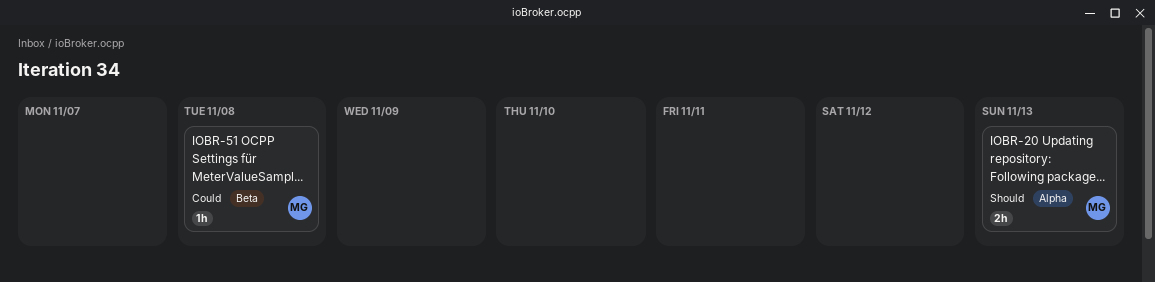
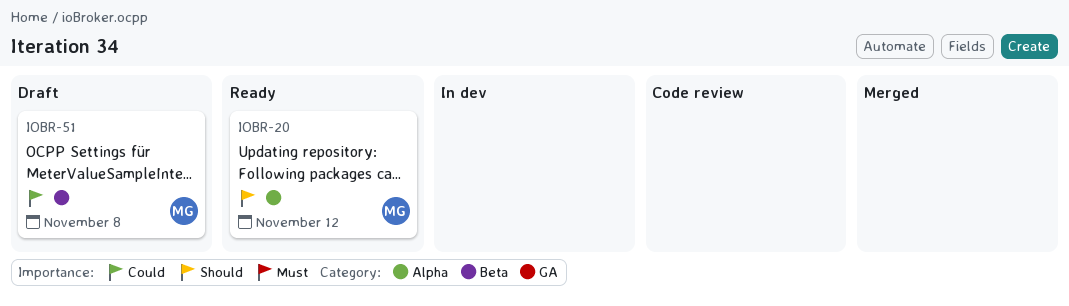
IOBR-20, due: Nov 13 -> Nov 12

